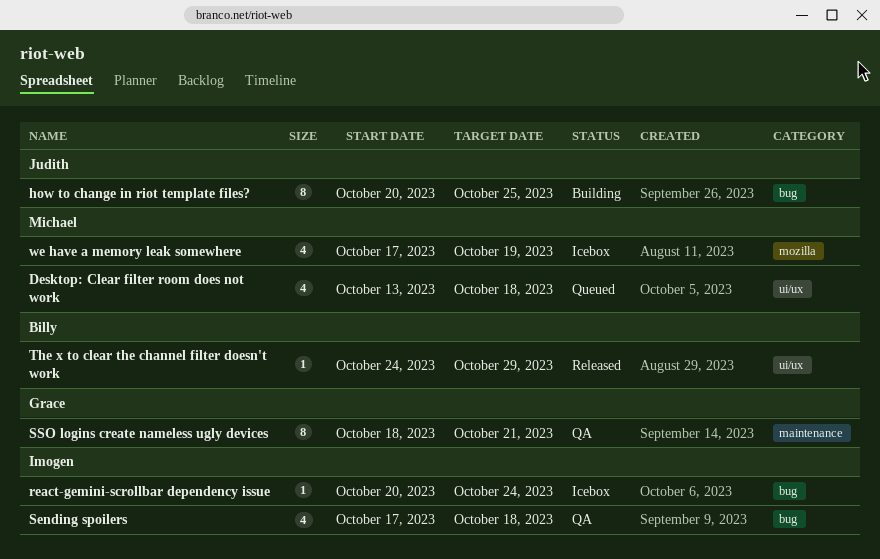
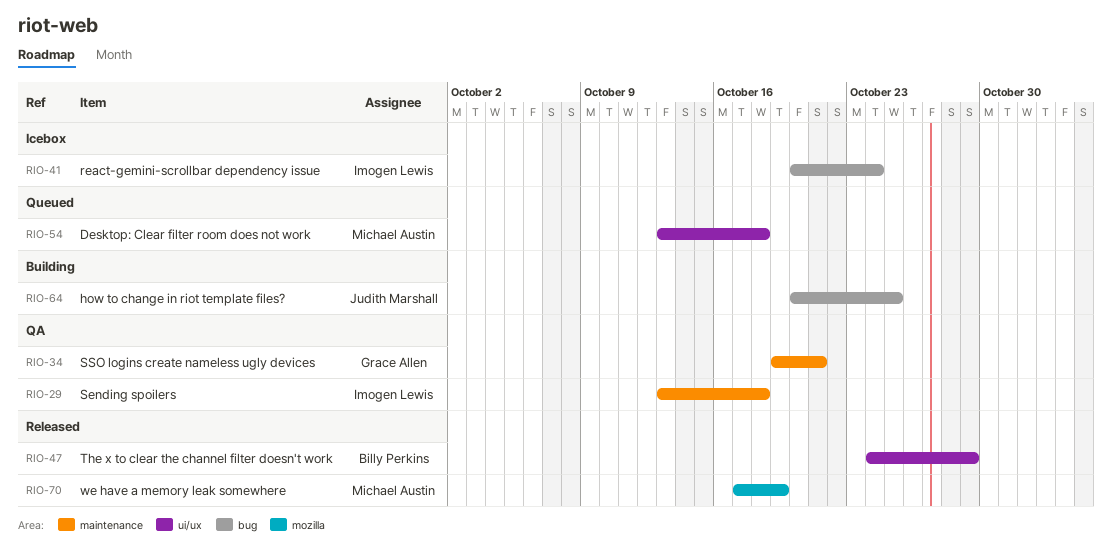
Sending spoilers, label: bug -> maintenance
Sending spoilers, start: Oct 17 -> Oct 13
SSO logins create nameless ugly devices, start: Oct 18 -> Oct 19
we have a memory leak somewhere, status: Icebox -> Released

